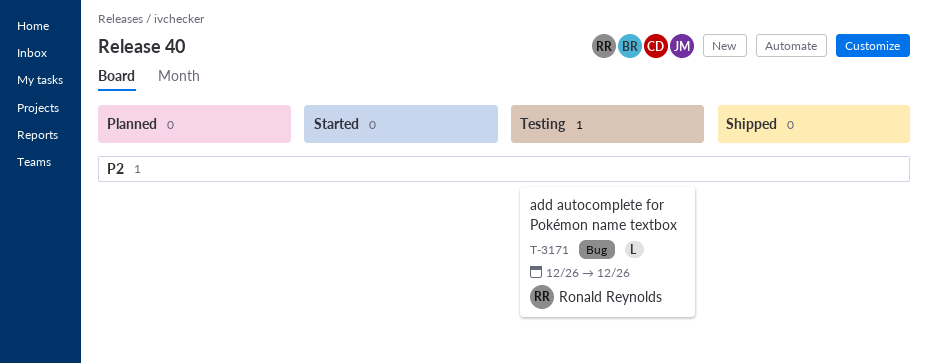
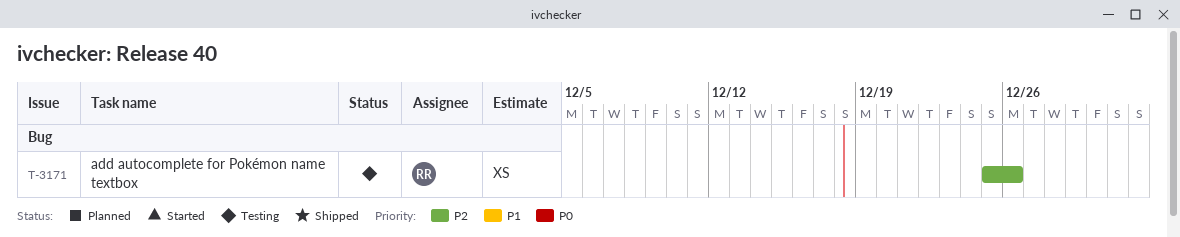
T-3171, estimate: L -> XS
T-3171, start: Dec 26 -> Dec 25

